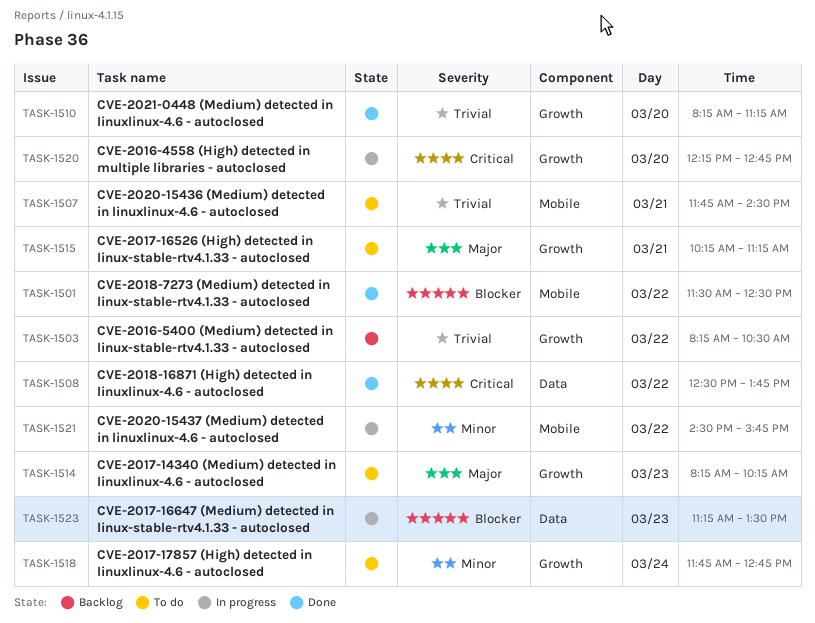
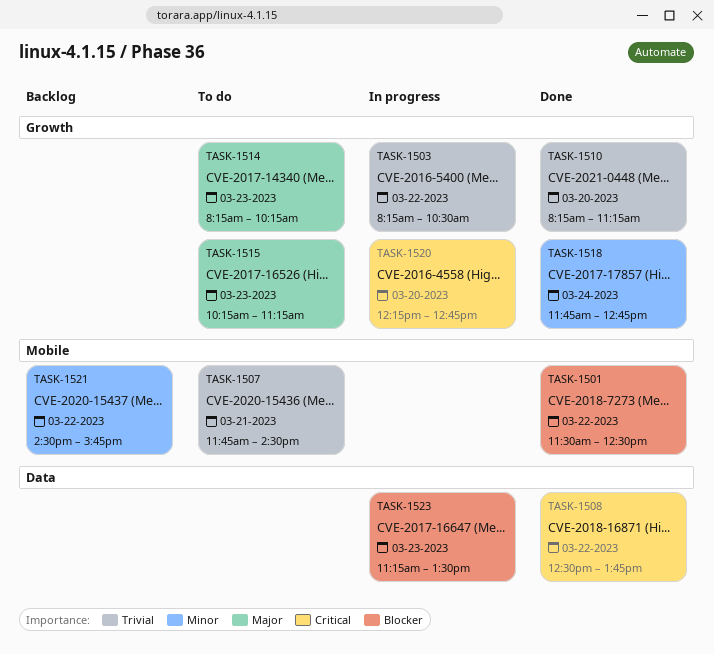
TASK-1503, status: Backlog -> In progress
TASK-1515, day: Mar 21 -> Mar 23
TASK-1518, status: To do -> Done
TASK-1521, status: In progress -> Backlog

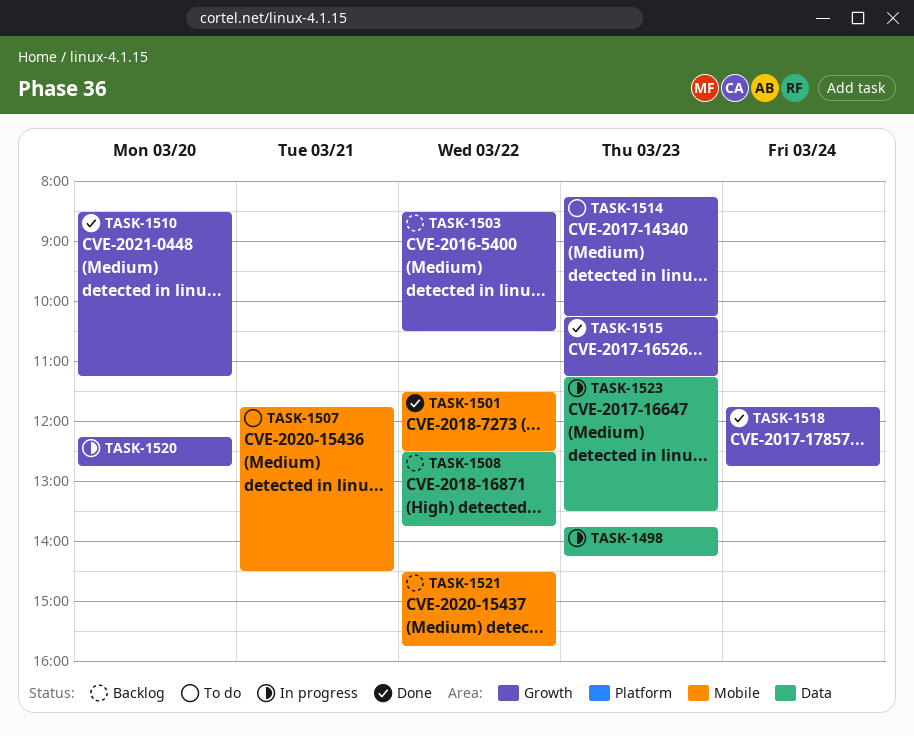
TASK-1498: none -> present
TASK-1503, status: In progress -> Backlog
TASK-1503, begins: 08:15 -> 08:30
TASK-1508, status: Done -> Backlog
TASK-1510, begins: 08:15 -> 08:30
TASK-1515, status: To do -> Done

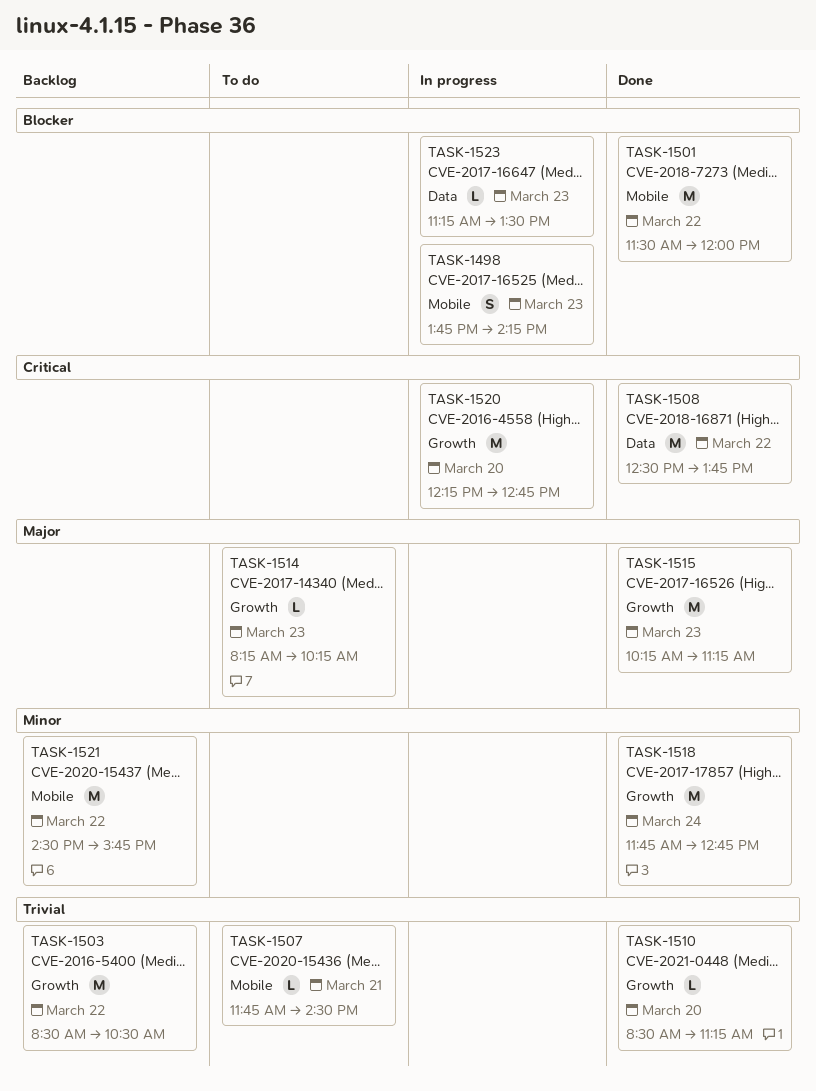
TASK-1498, label: Data -> Mobile
TASK-1501, ends: 12:30 -> 12:00
TASK-1508, status: Backlog -> Done

